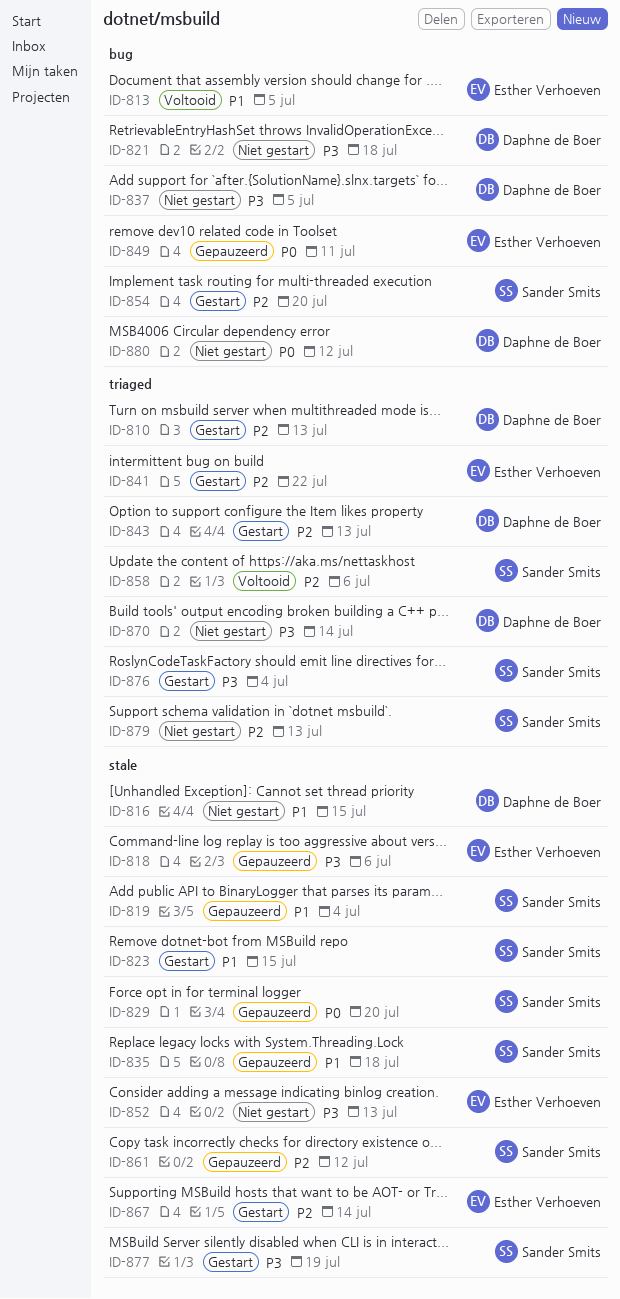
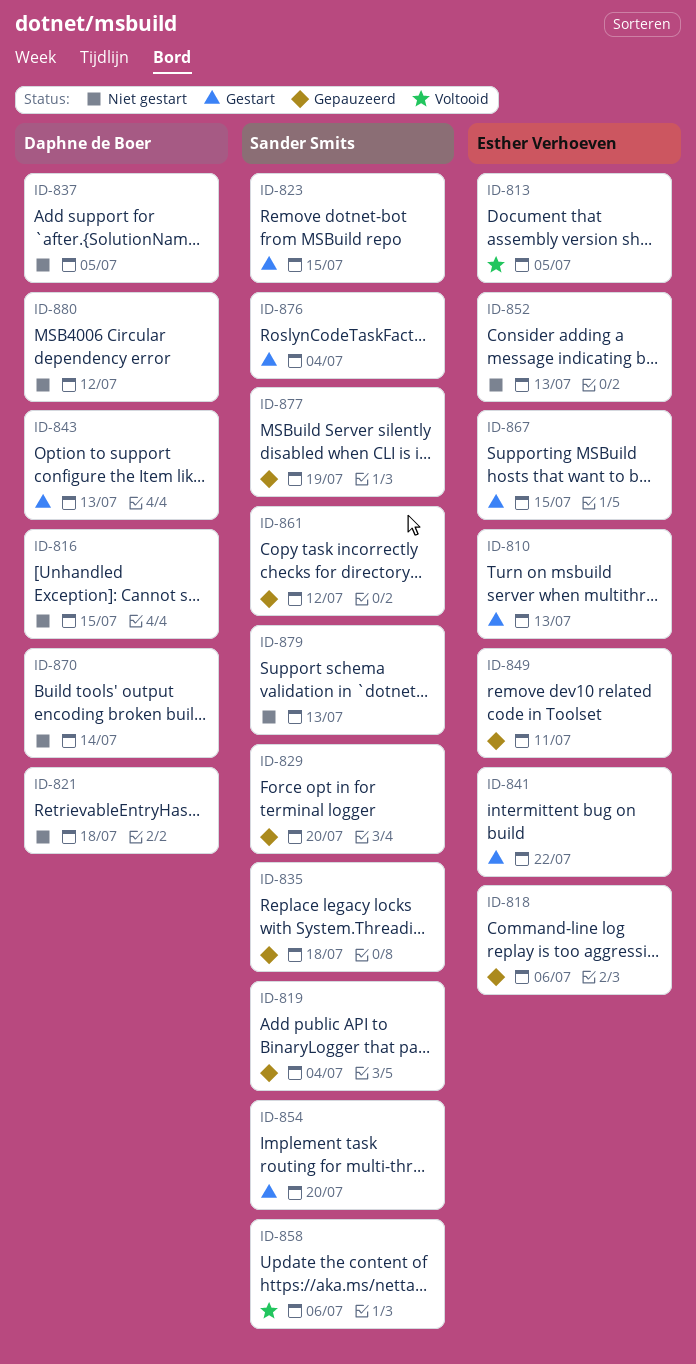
ID-810, owner: Daphne de Boer -> Esther Verhoeven
ID-867, due: Jul 14 -> Jul 15
ID-877, status: Gestart -> Gepauzeerd

